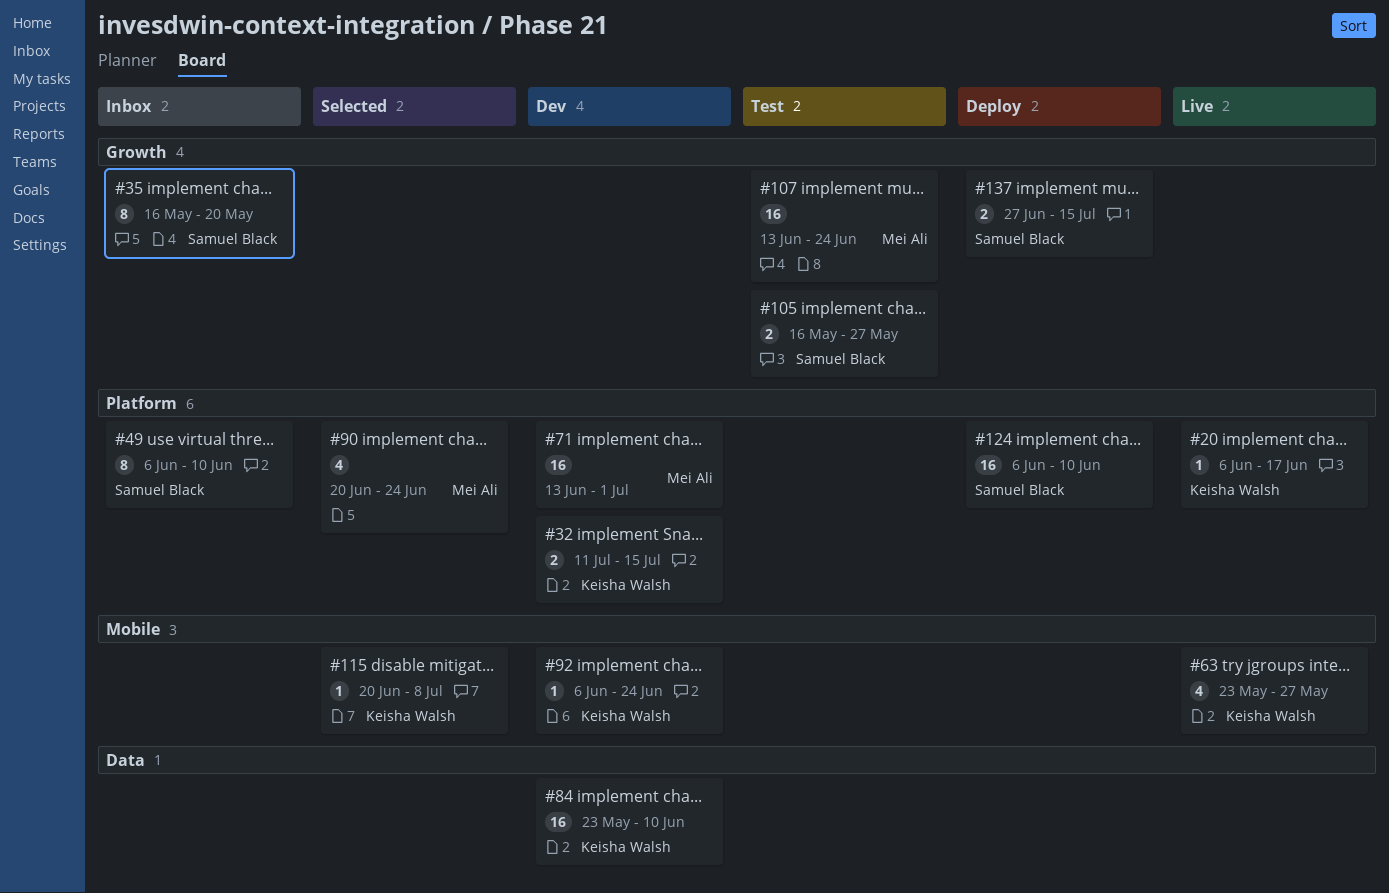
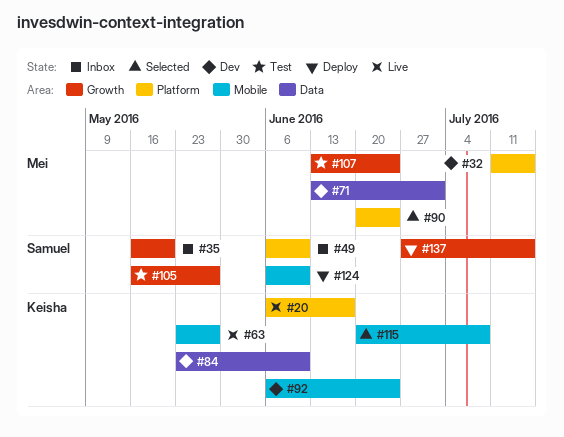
#32, owner: Keisha Walsh -> Mei Ali
#71, label: Platform -> Data
#124, label: Platform -> Mobile

